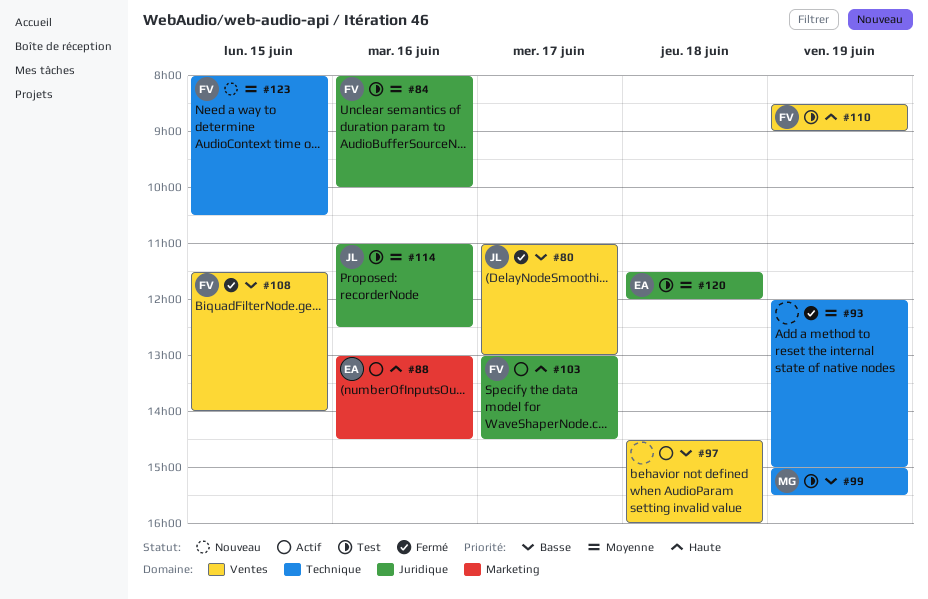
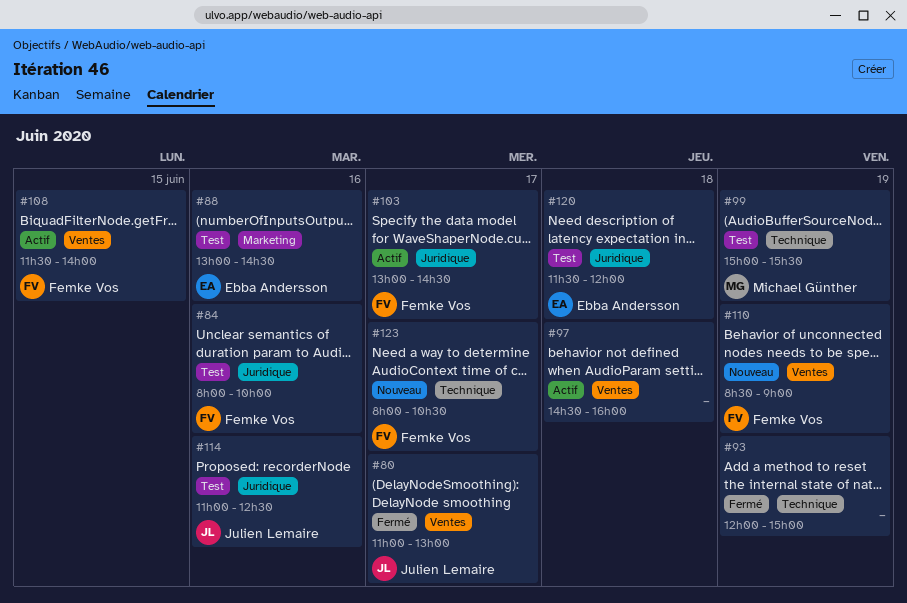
#88, status: Actif -> Test
#108, status: Fermé -> Actif
#110, status: Test -> Nouveau
#123, day: Jun 15 -> Jun 17

